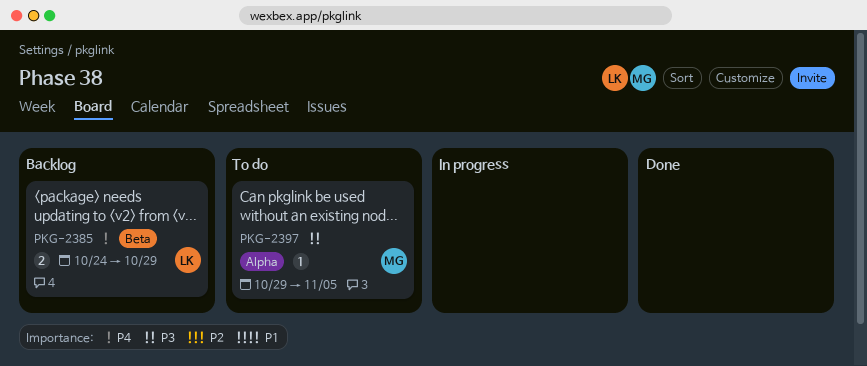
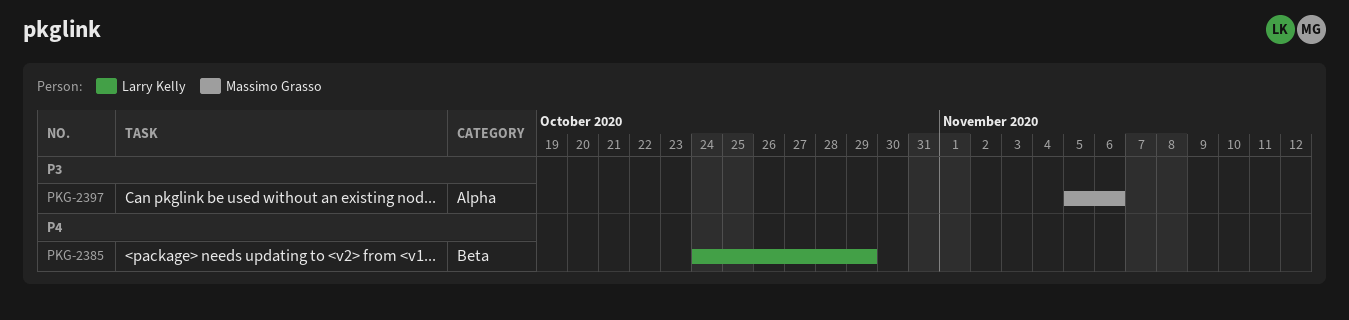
PKG-2397, start: Oct 29 -> Nov 5
PKG-2397, due: Nov 5 -> Nov 6

